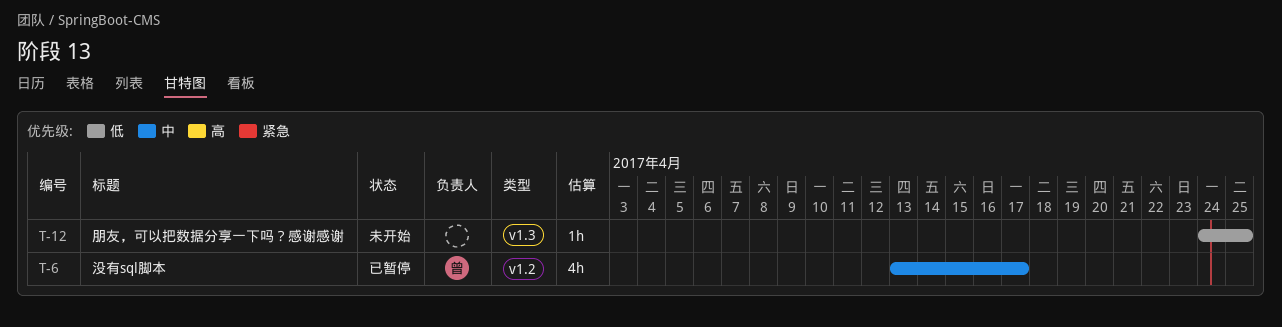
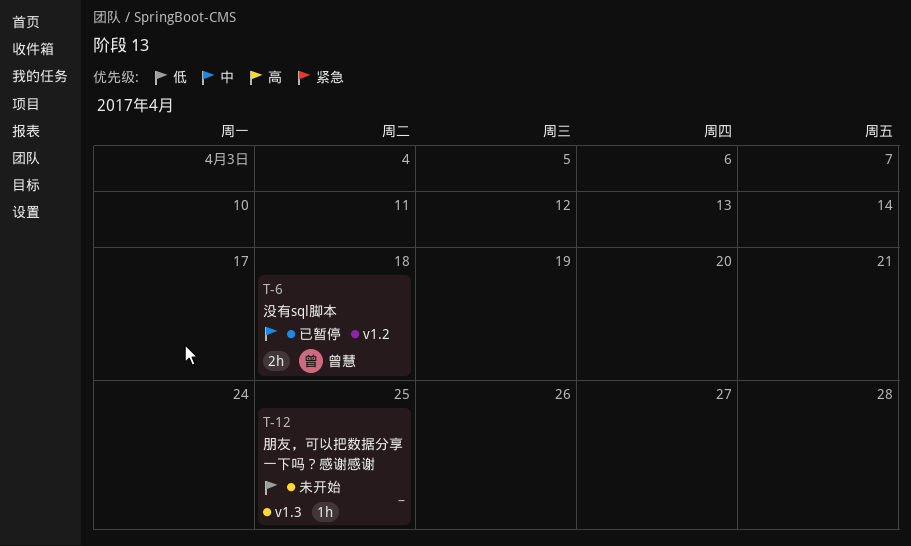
T-6, estimate: 4h -> 2h
T-6, due: Apr 17 -> Apr 18

